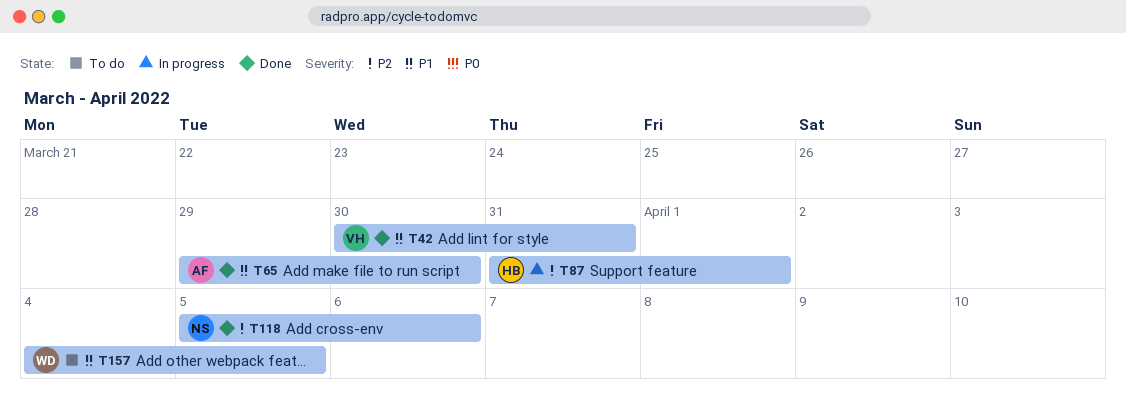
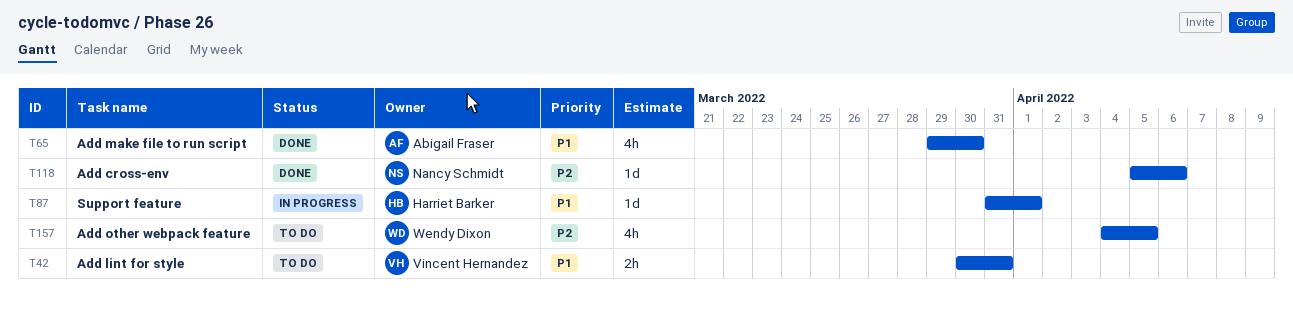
T42, status: Done -> To do
T87, priority: P2 -> P1
T157, priority: P1 -> P2

